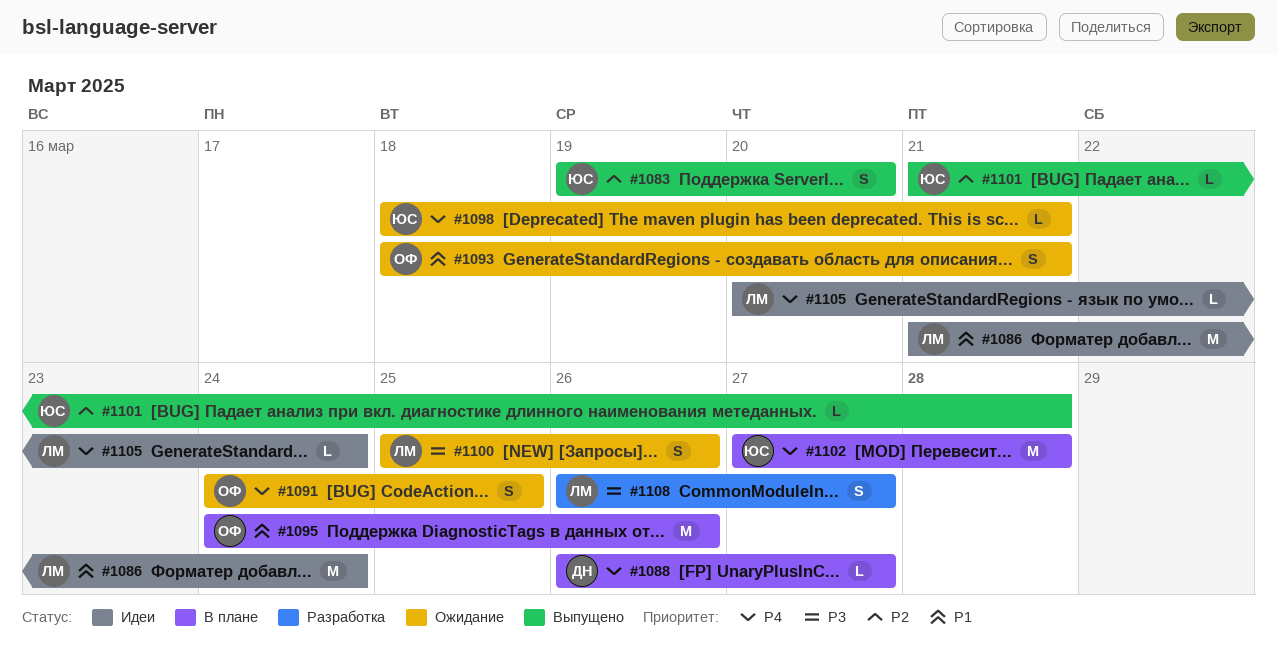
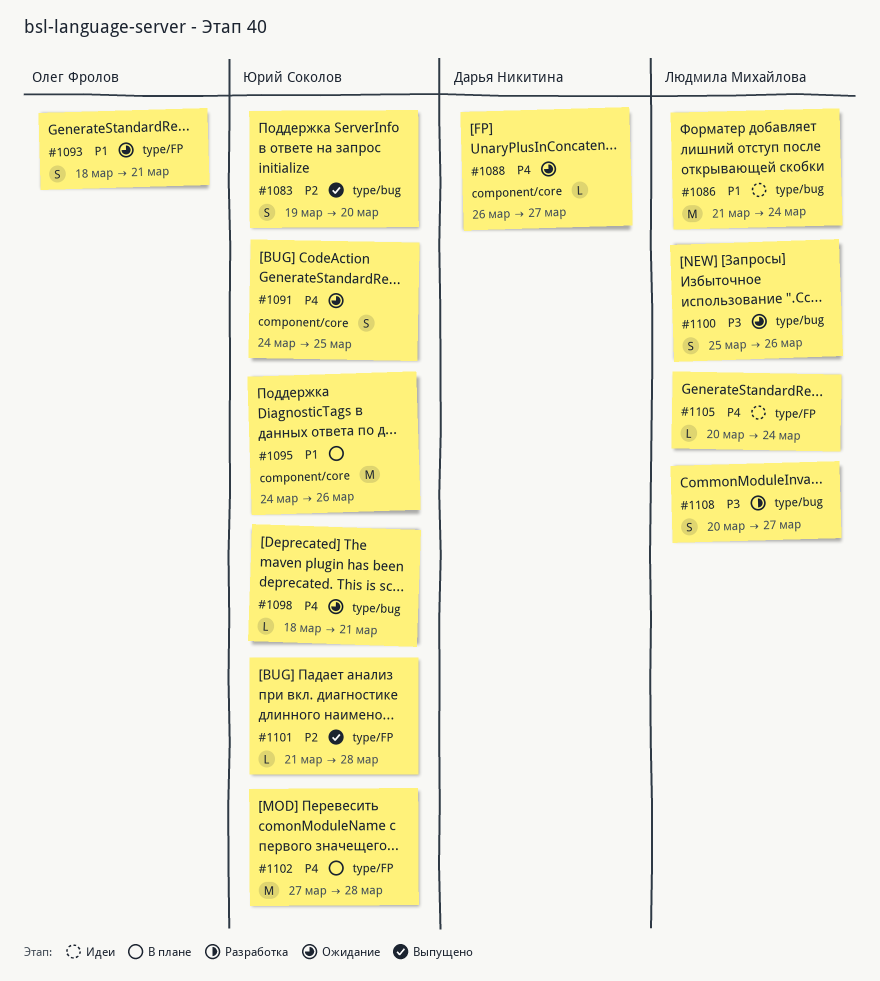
#1088, status: В плане -> Ожидание
#1091, owner: Олег Фролов -> Юрий Соколов
#1095, owner: Олег Фролов -> Юрий Соколов
#1108, start: Mar 26 -> Mar 20

